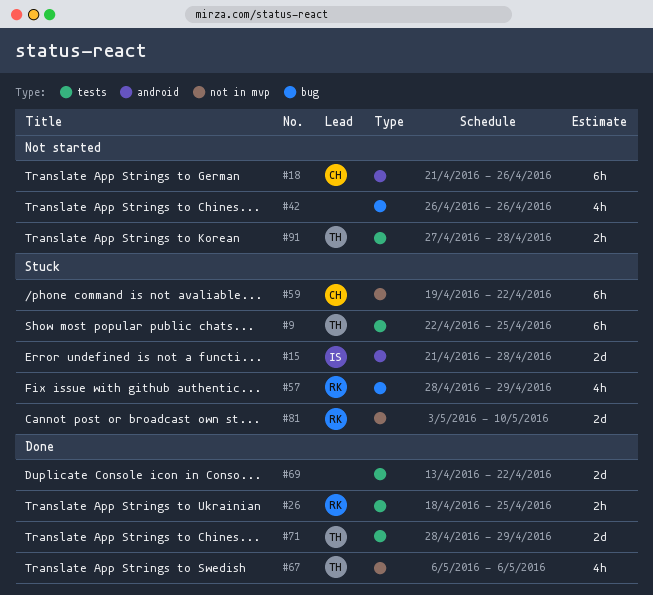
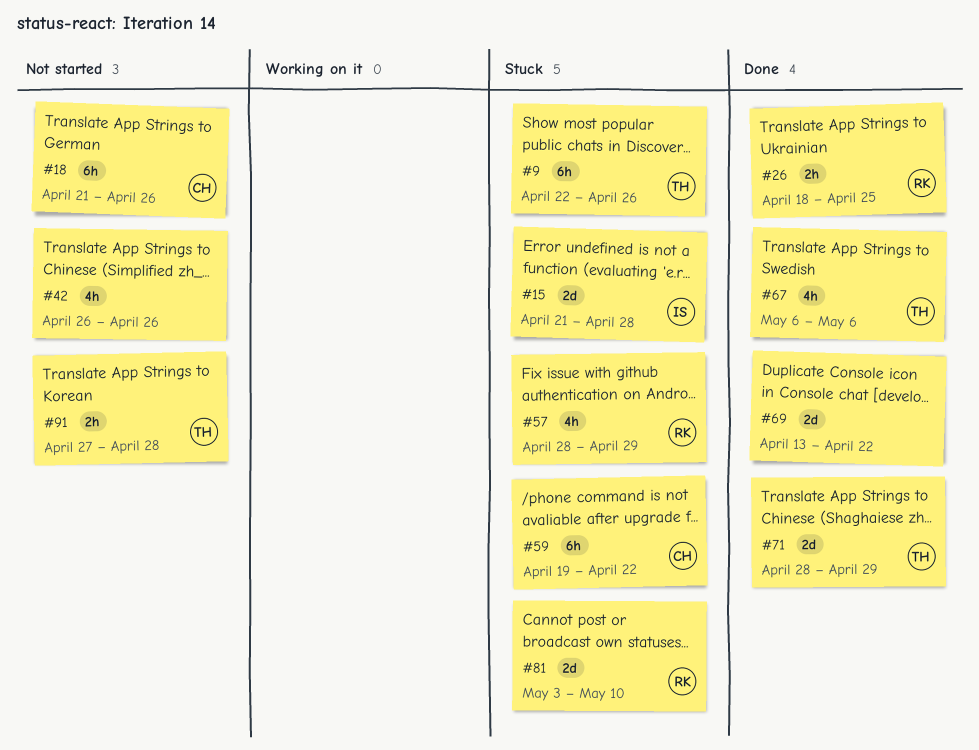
#9, due: Apr 25 -> Apr 26

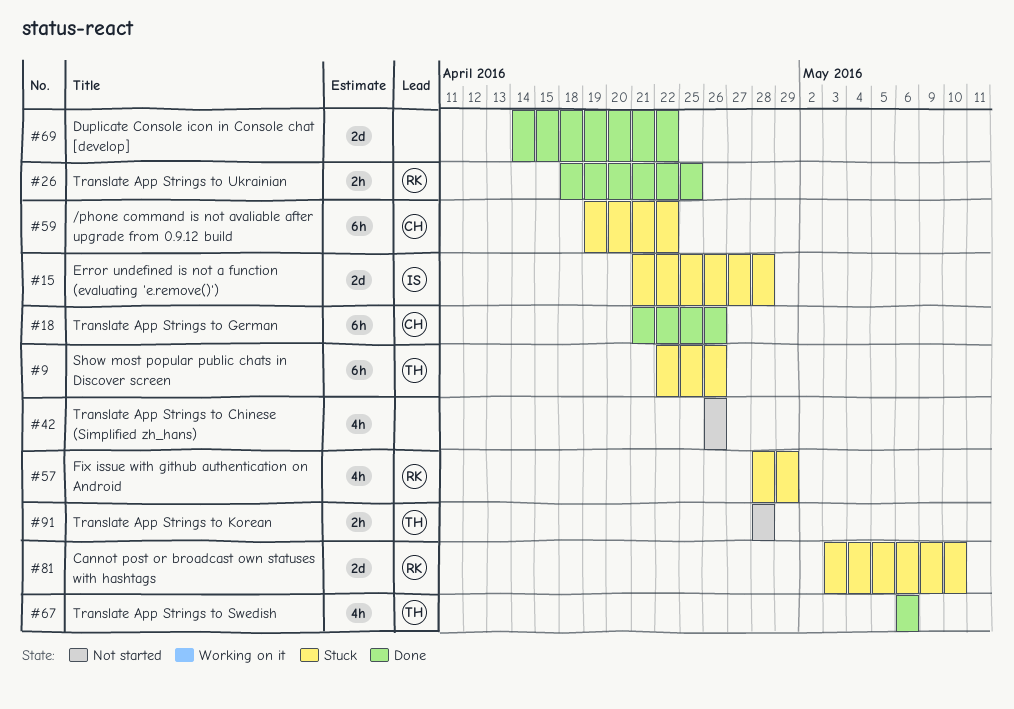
#18, status: Not started -> Done
#69, start: Apr 13 -> Apr 14
#71: present -> none
#91, start: Apr 27 -> Apr 28

